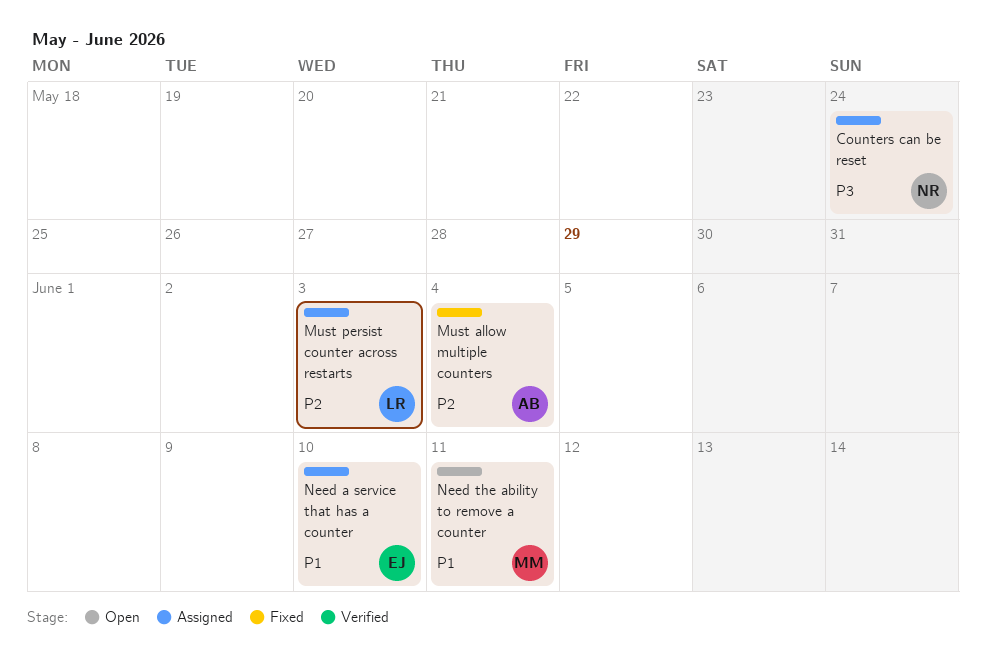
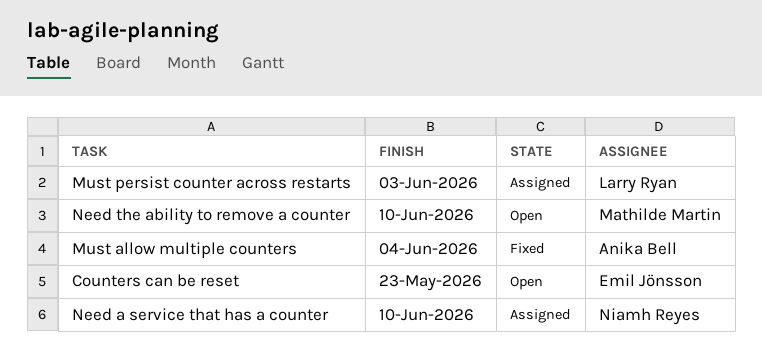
Counters can be reset, status: Assigned -> Open
Counters can be reset, owner: Niamh Reyes -> Emil Jönsson
Counters can be reset, due: May 24 -> May 23
Need a service that has a counter, owner: Emil Jönsson -> Niamh Reyes
Need the ability to remove a counter, due: Jun 11 -> Jun 10

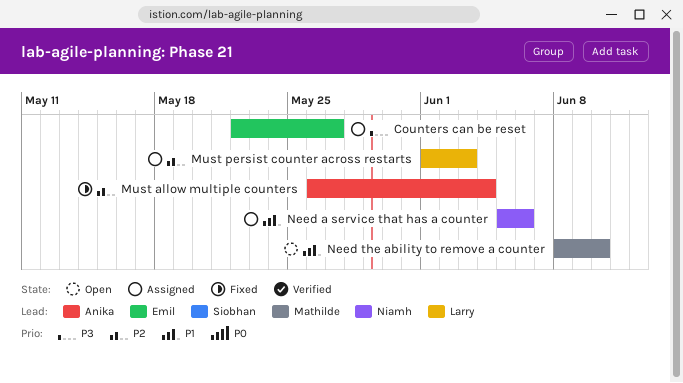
Counters can be reset, status: Open -> Assigned
Counters can be reset, due: May 23 -> May 27
Need a service that has a counter, due: Jun 10 -> Jun 6

